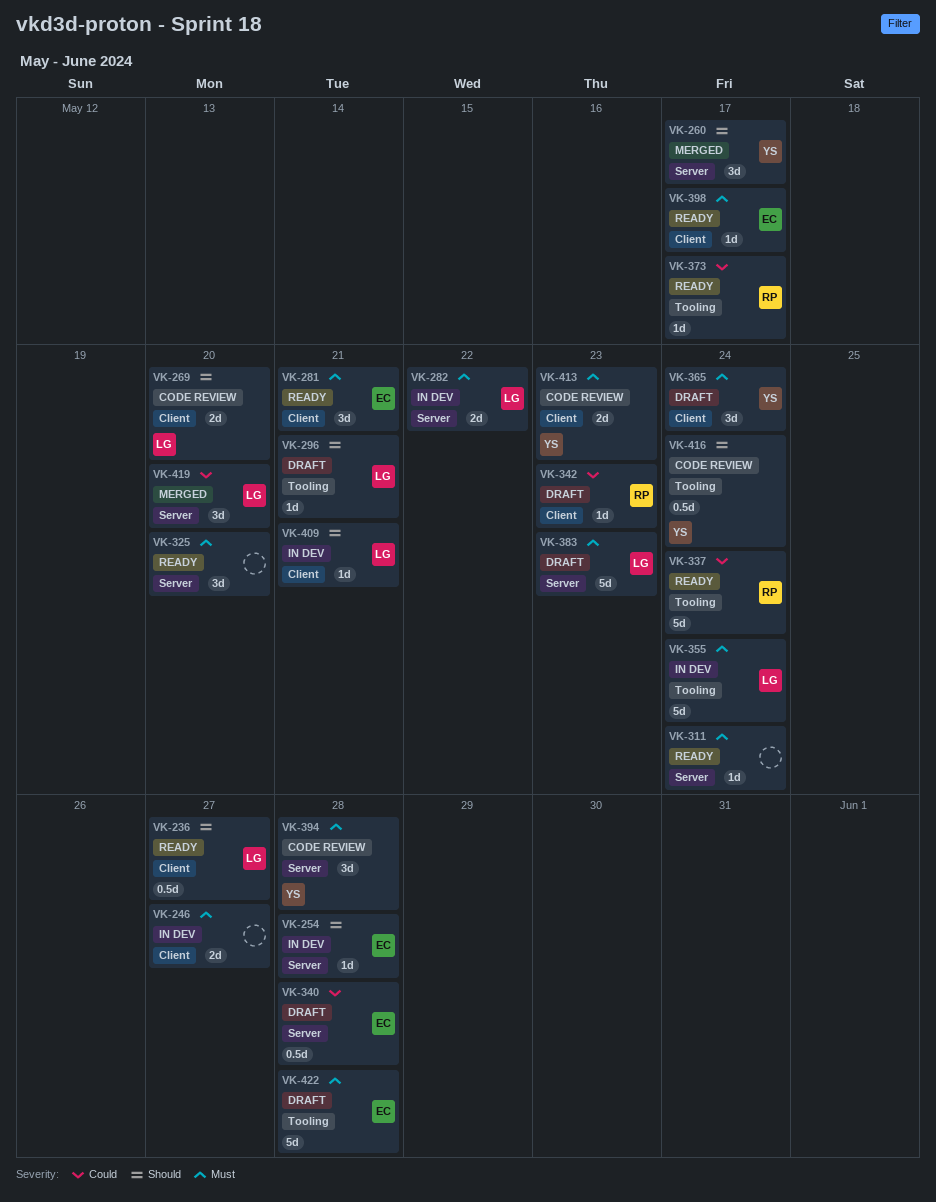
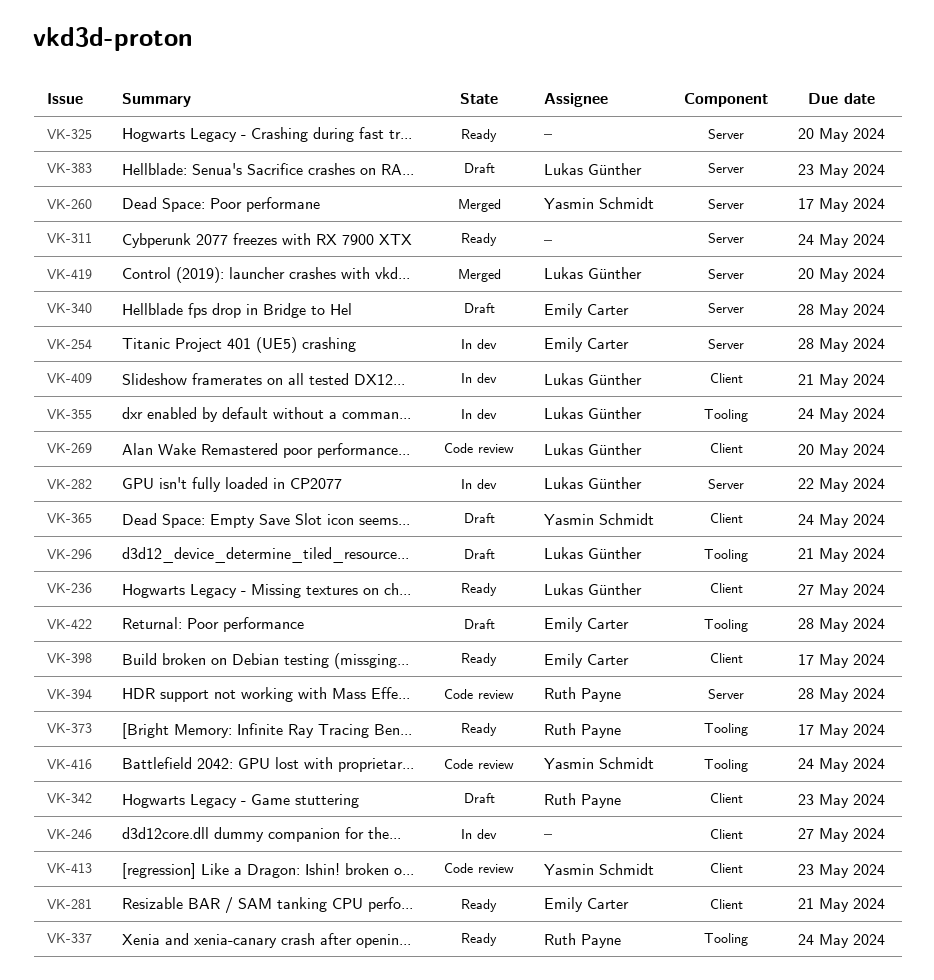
VK-394, owner: Yasmin Schmidt -> Ruth Payne

